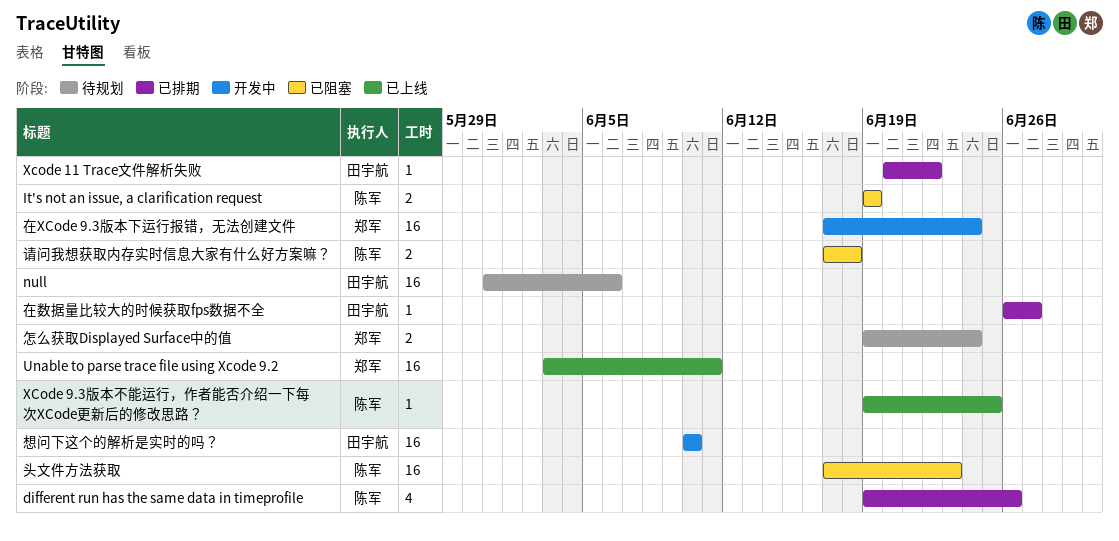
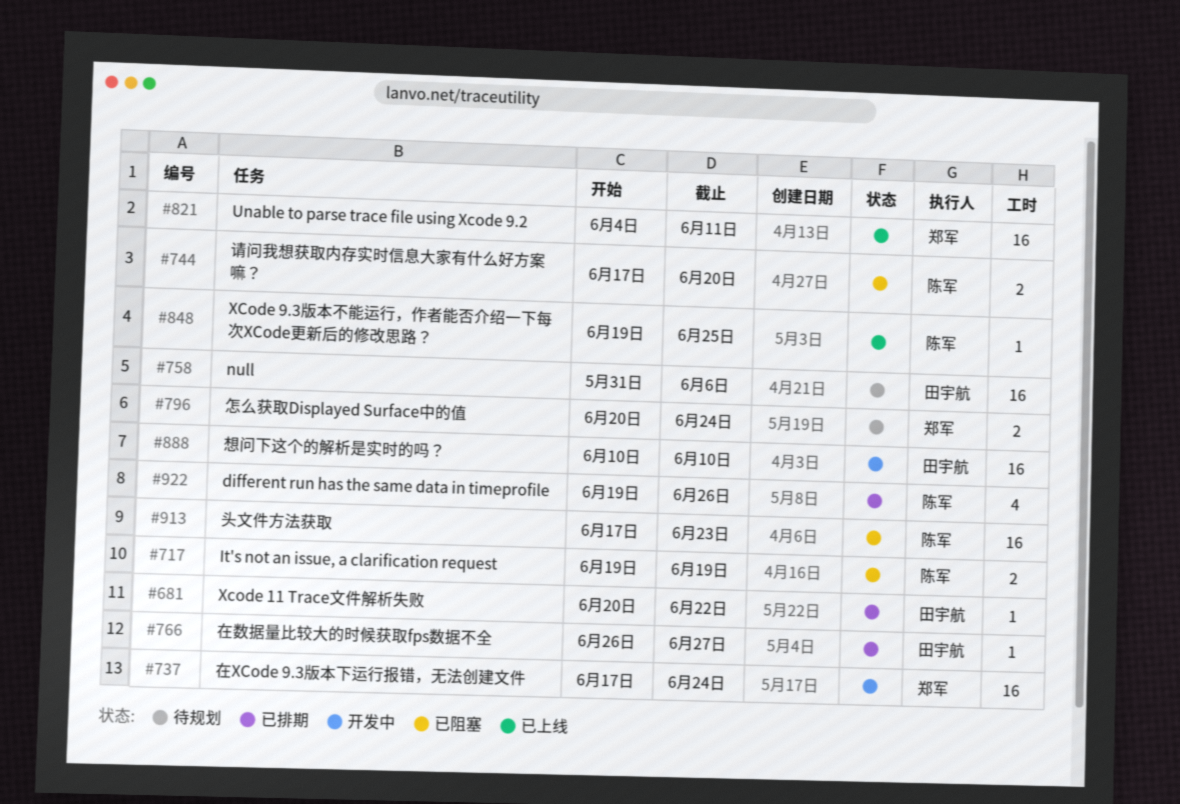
Unable to parse trace file using Xcode 9.2, start: Jun 3 -> Jun 4
怎么获取Displayed Surface中的值, start: Jun 19 -> Jun 20
请问我想获取内存实时信息大家有什么好方案嘛？, due: Jun 18 -> Jun 20

